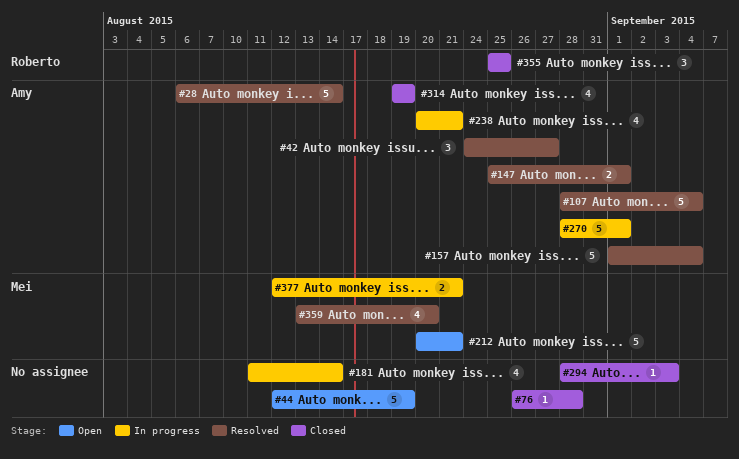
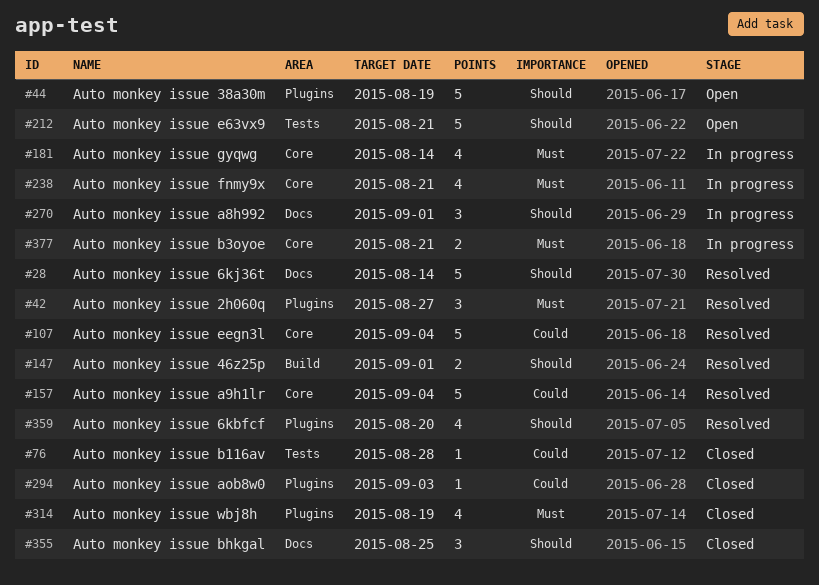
#270, estimate: 5 -> 3

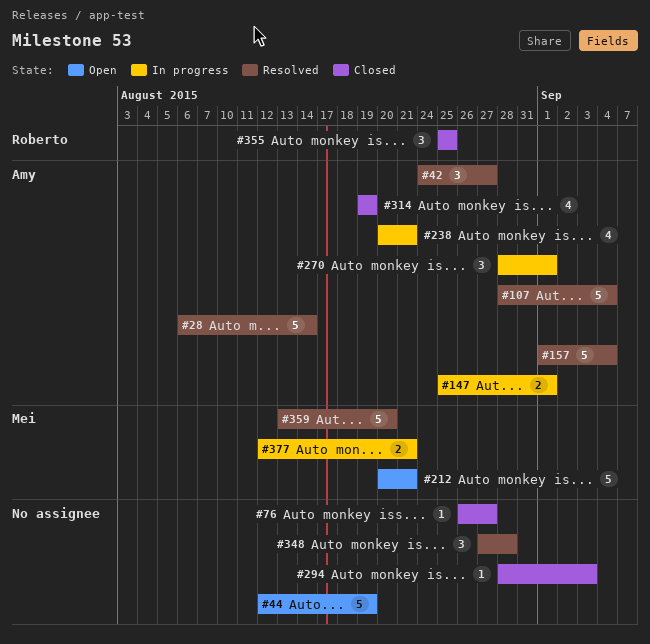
#76, due: Aug 28 -> Aug 27
#147, status: Resolved -> In progress
#181: present -> none
#348: none -> present
#359, estimate: 4 -> 5

